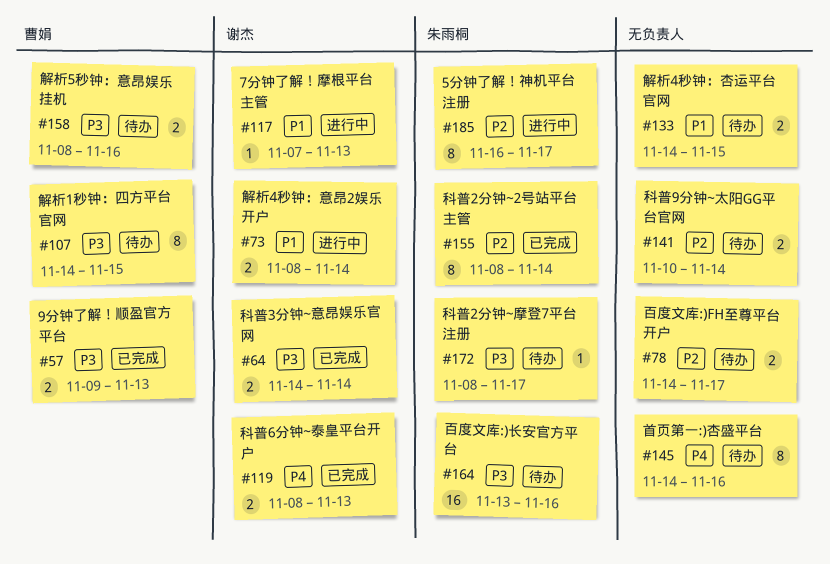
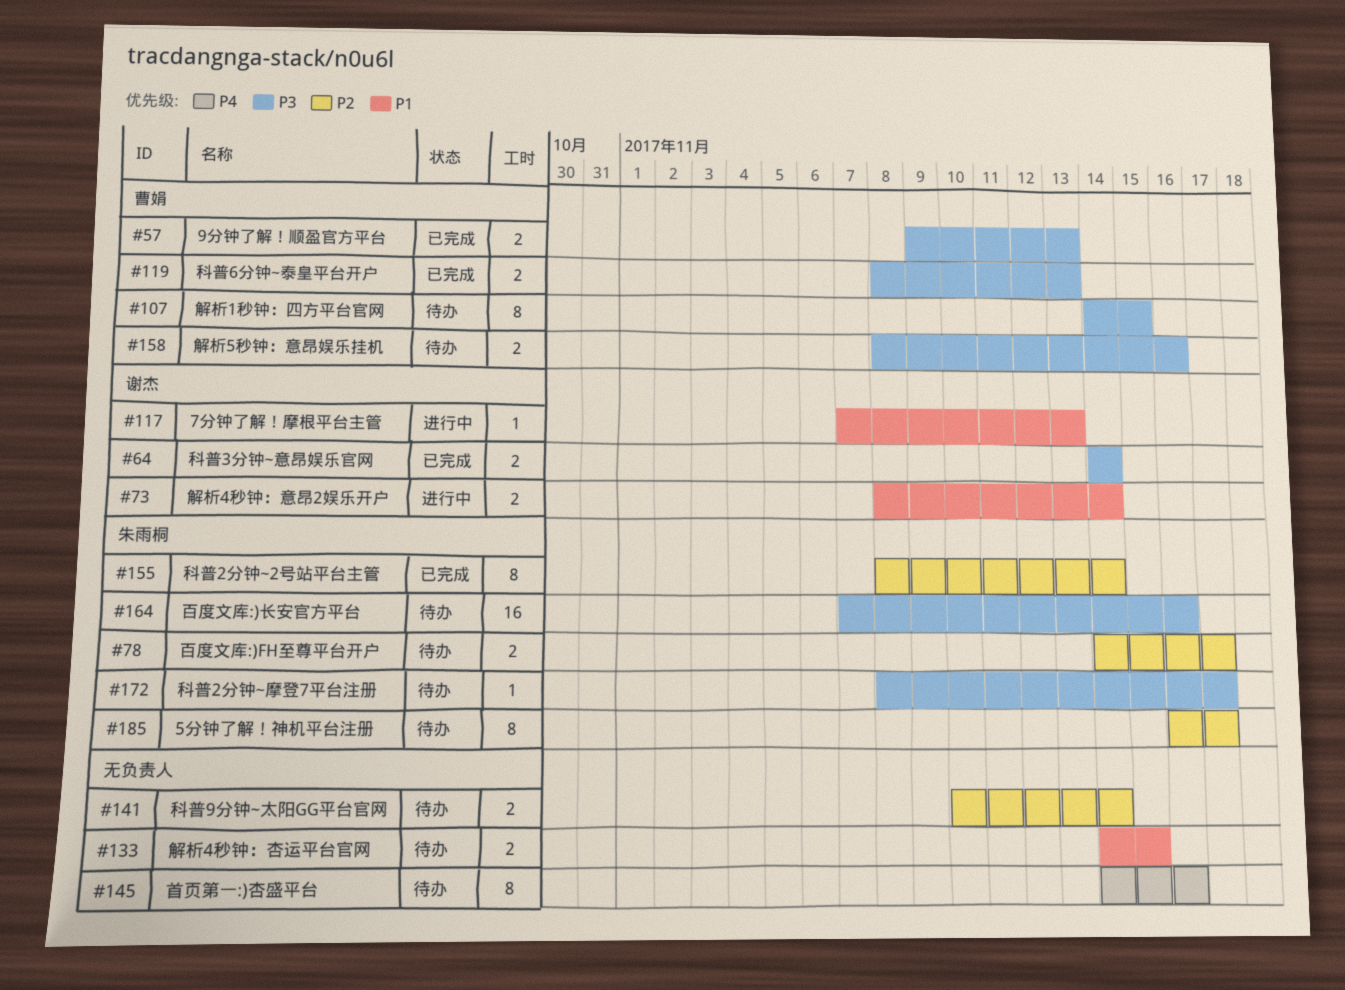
#78, owner: none -> 朱雨桐
#119, owner: 谢杰 -> 曹娟
#119, priority: P4 -> P3
#164, start: Nov 13 -> Nov 7
#185, status: 进行中 -> 待办

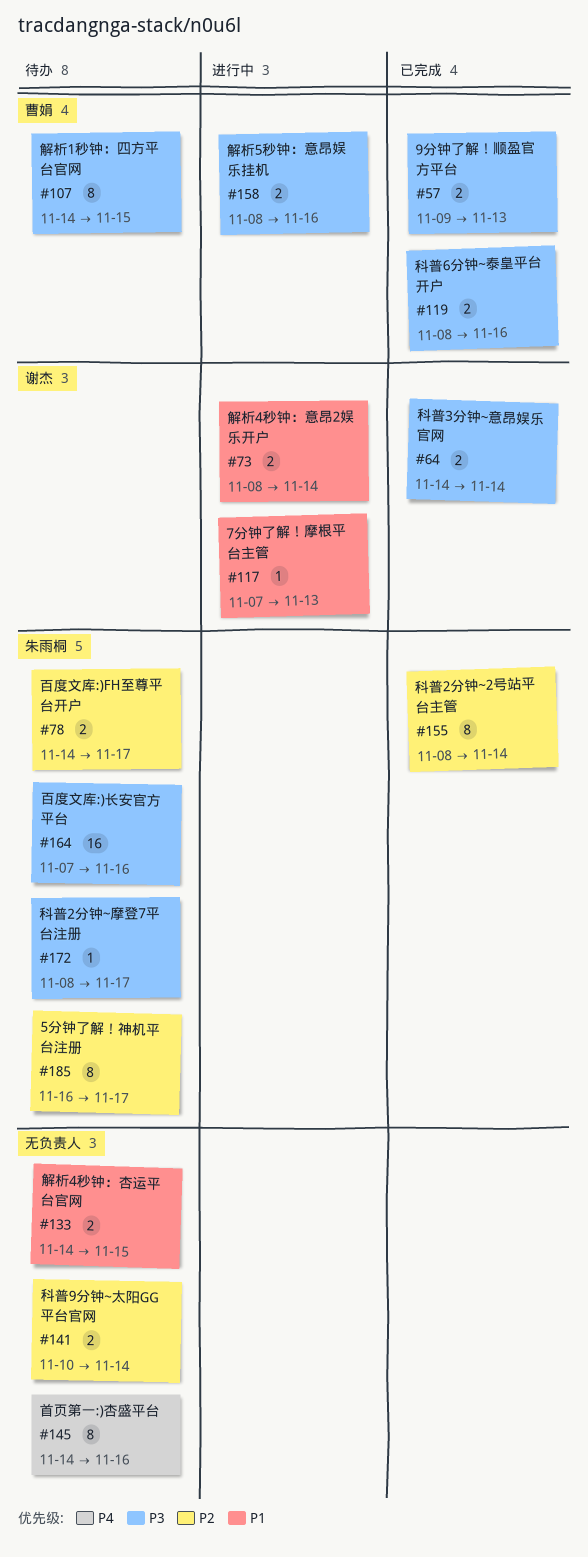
#119, due: Nov 13 -> Nov 16
#158, status: 待办 -> 进行中

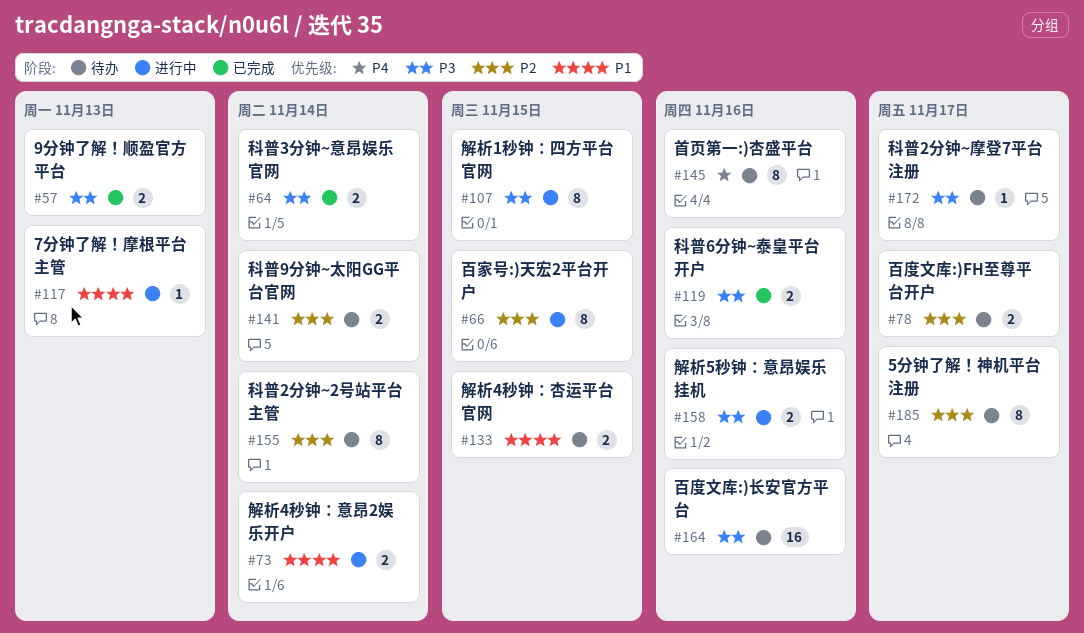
#66: none -> present
#107, status: 待办 -> 进行中
#155, status: 已完成 -> 待办

